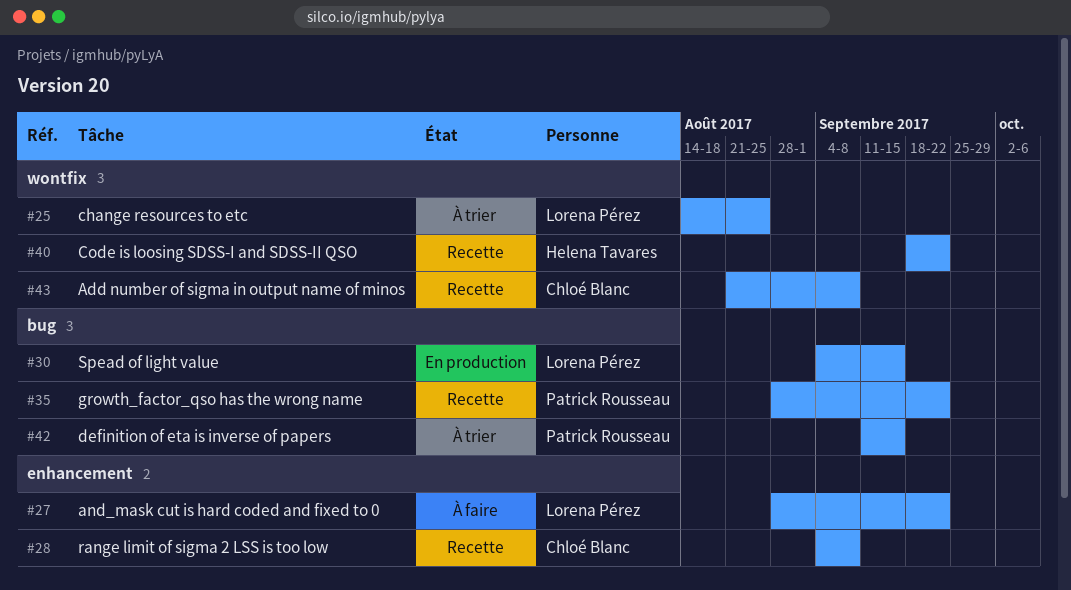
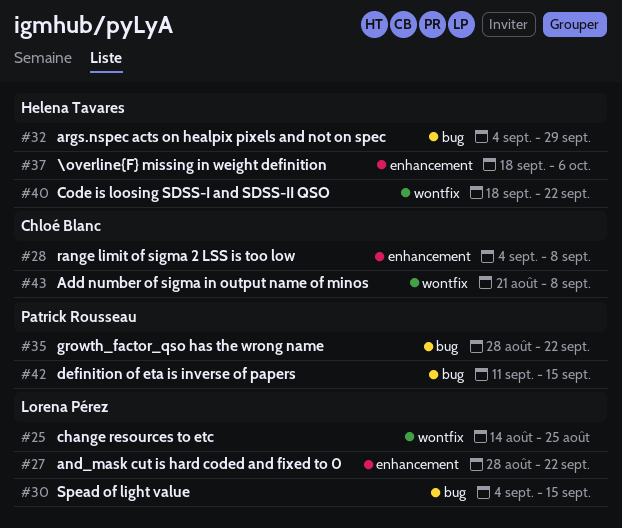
#32: none -> present
#37: none -> present

